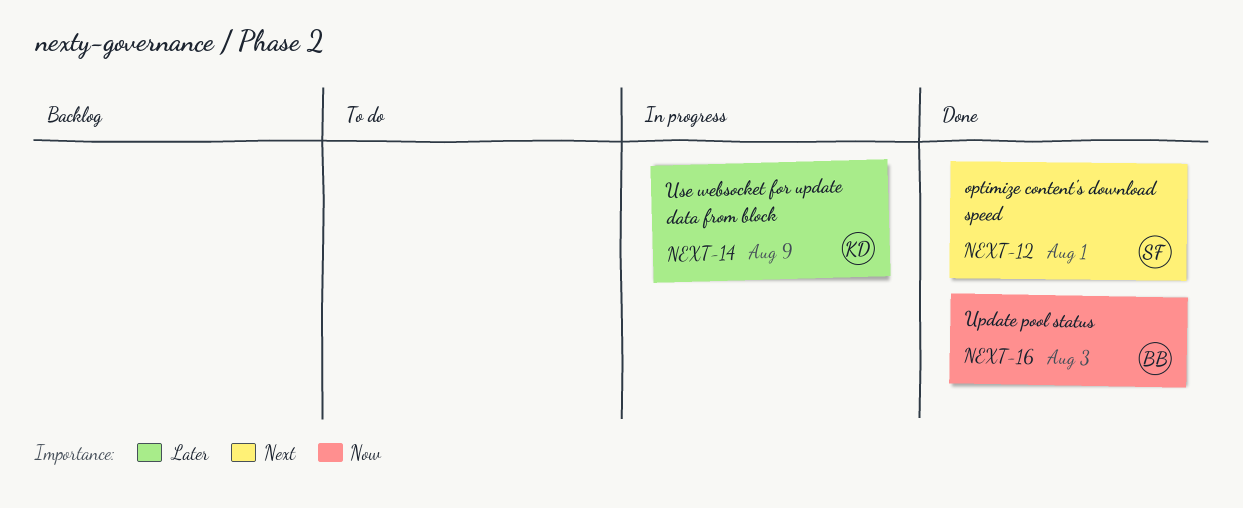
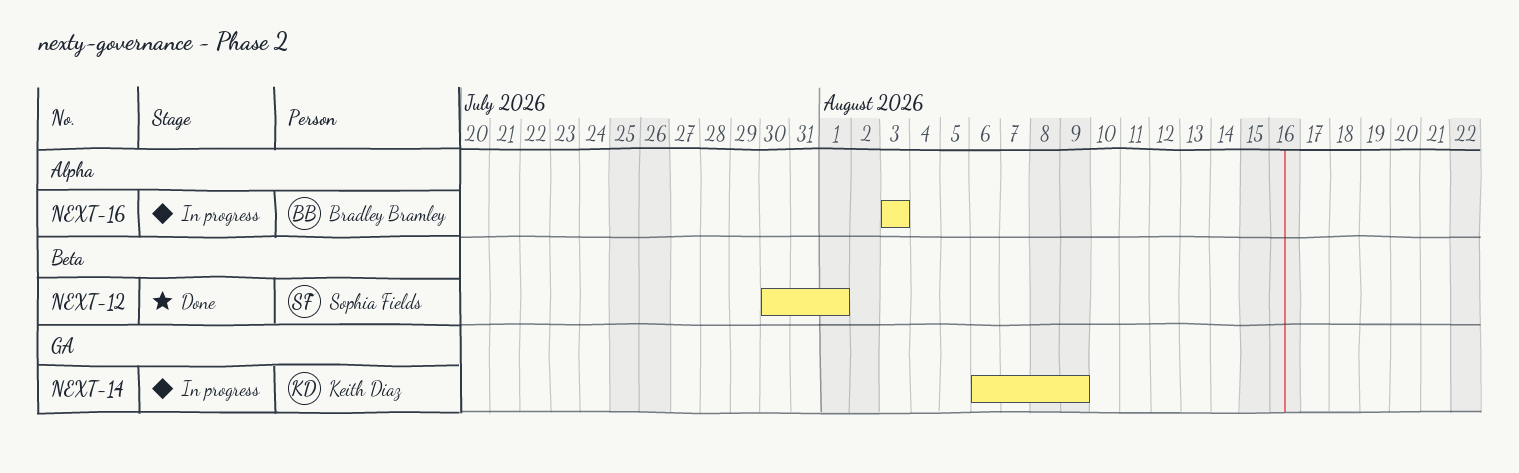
NEXT-16, status: Done -> In progress

